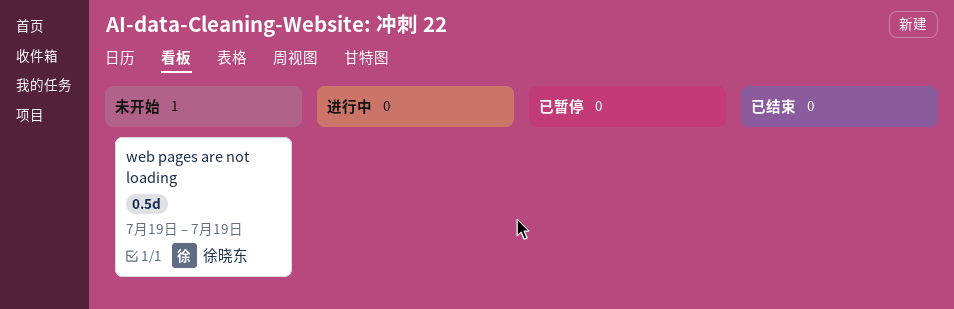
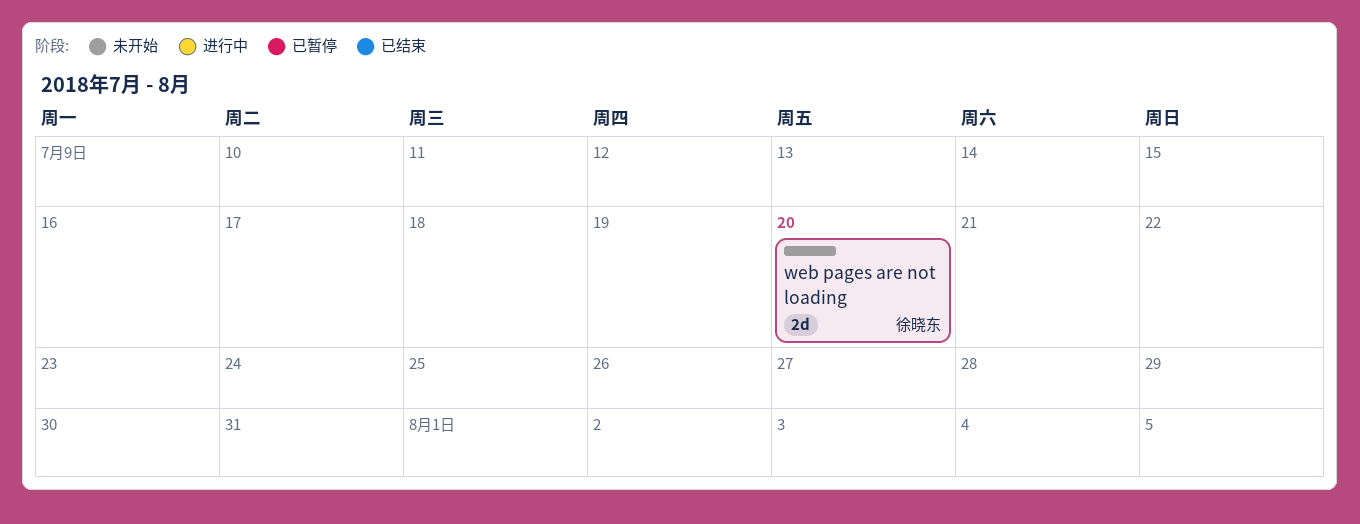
web pages are not loading, estimate: 0.5d -> 2d
web pages are not loading, due: Jul 19 -> Jul 20

